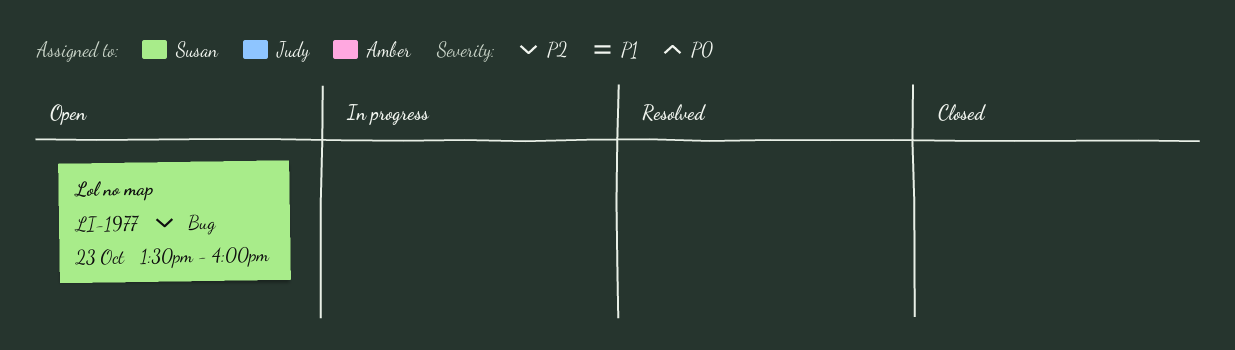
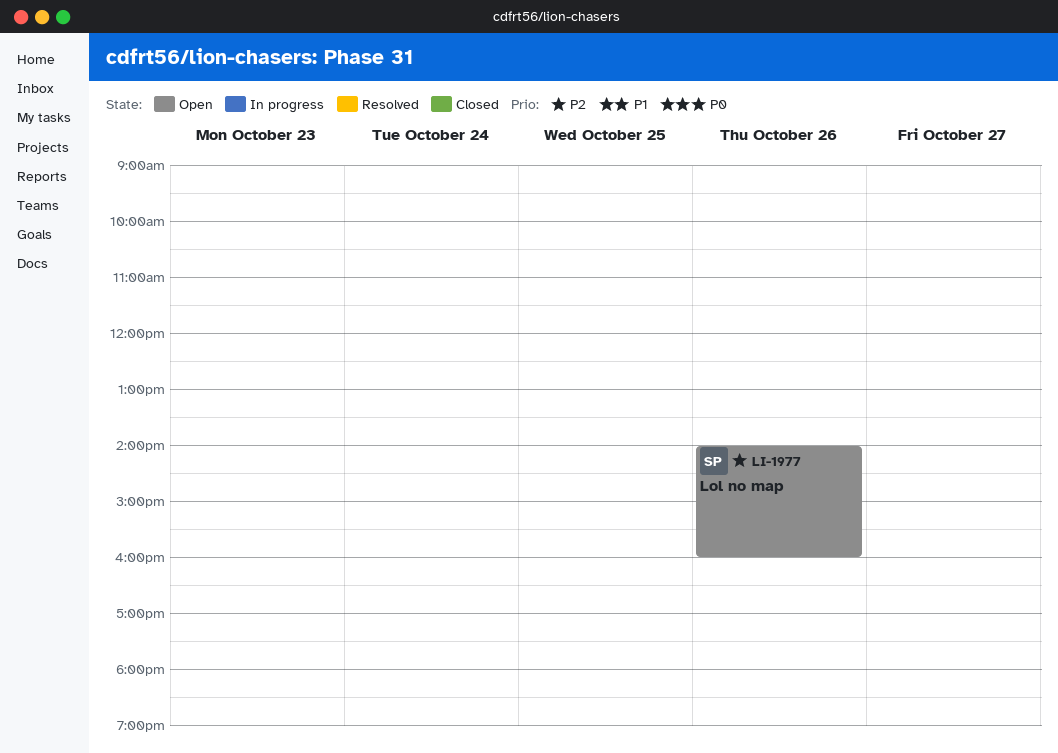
LI-1977, day: Oct 23 -> Oct 26
LI-1977, begins: 13:30 -> 14:00

